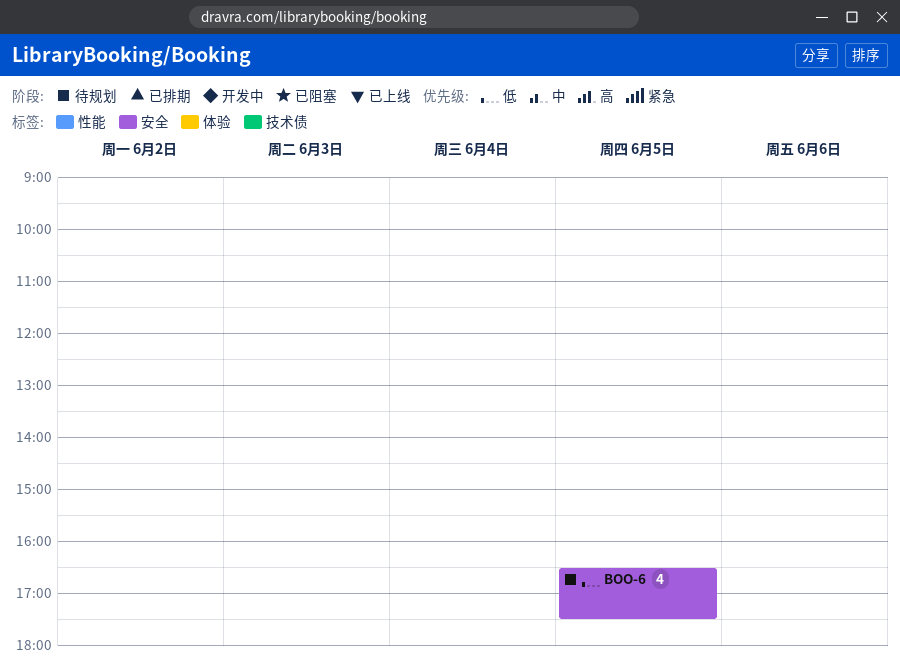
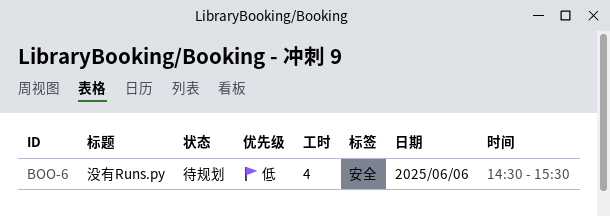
BOO-6, day: Jun 5 -> Jun 6
BOO-6, begins: 16:30 -> 14:30
BOO-6, ends: 17:30 -> 15:30

